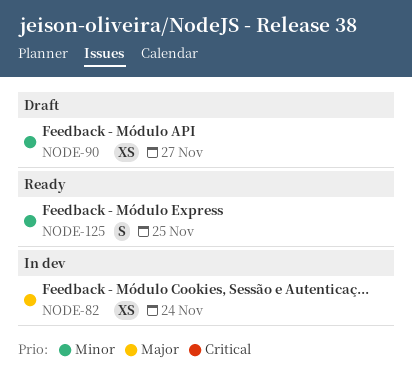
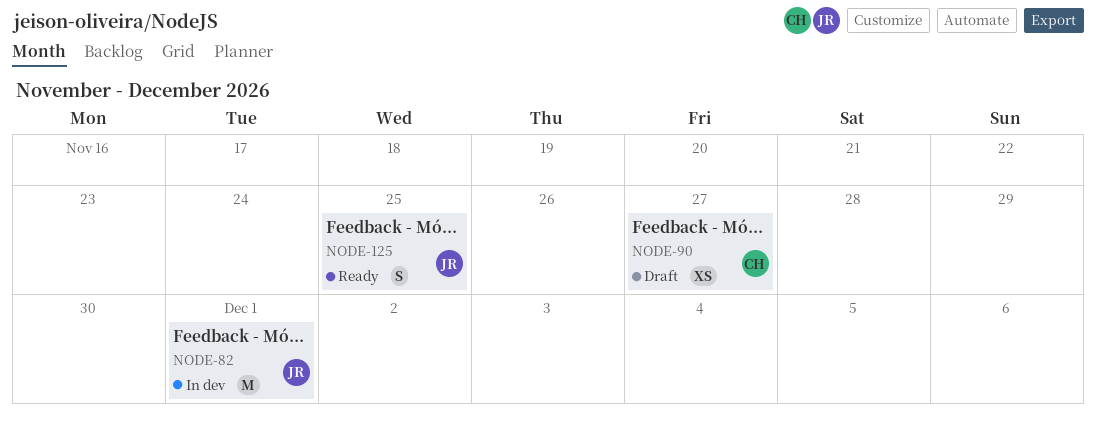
NODE-82, estimate: XS -> M
NODE-82, due: Nov 24 -> Dec 1

